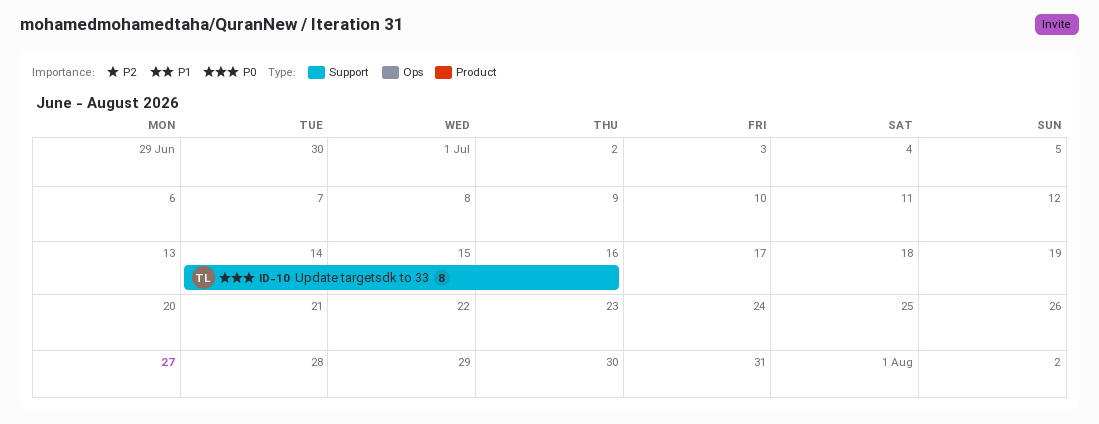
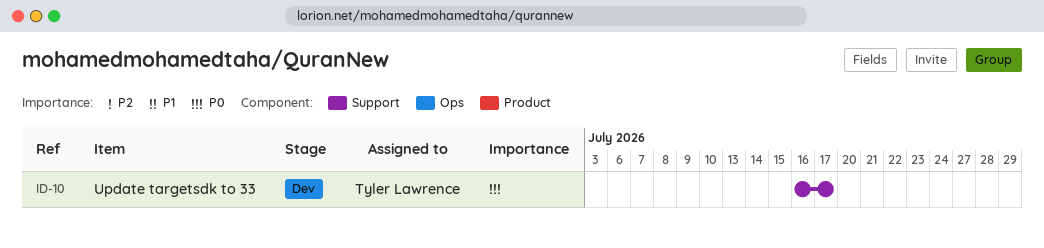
ID-10, start: Jul 14 -> Jul 16
ID-10, due: Jul 16 -> Jul 17

